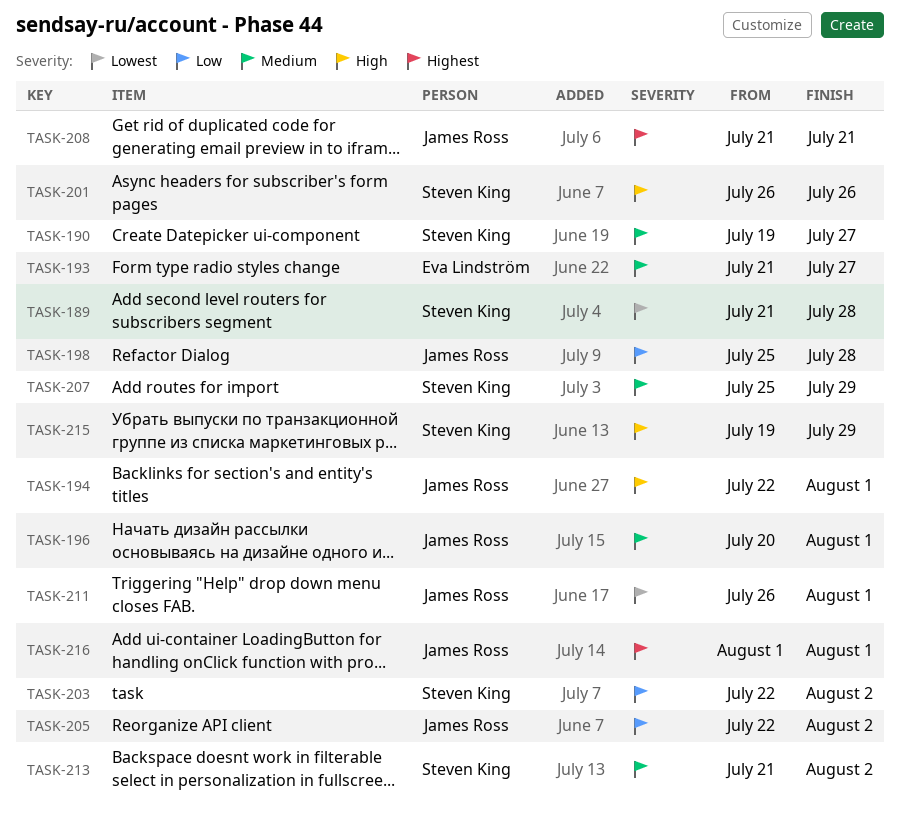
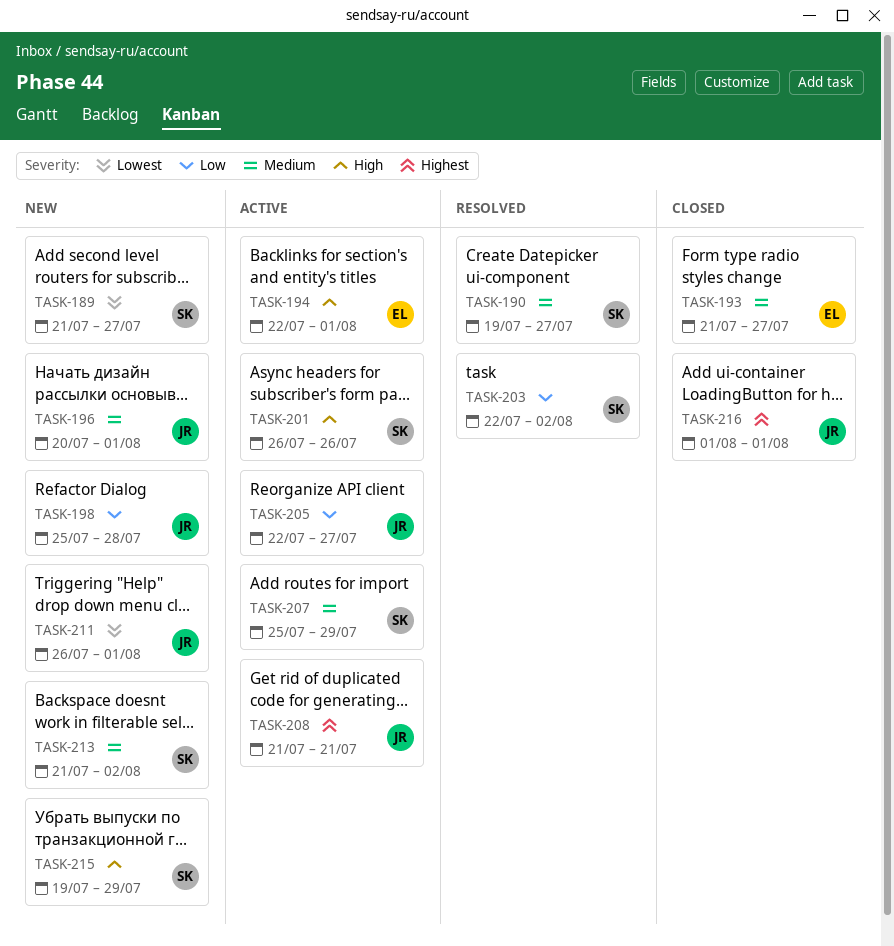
TASK-189, due: Jul 28 -> Jul 27
TASK-194, owner: James Ross -> Eva Lindström
TASK-205, due: Aug 2 -> Jul 27

